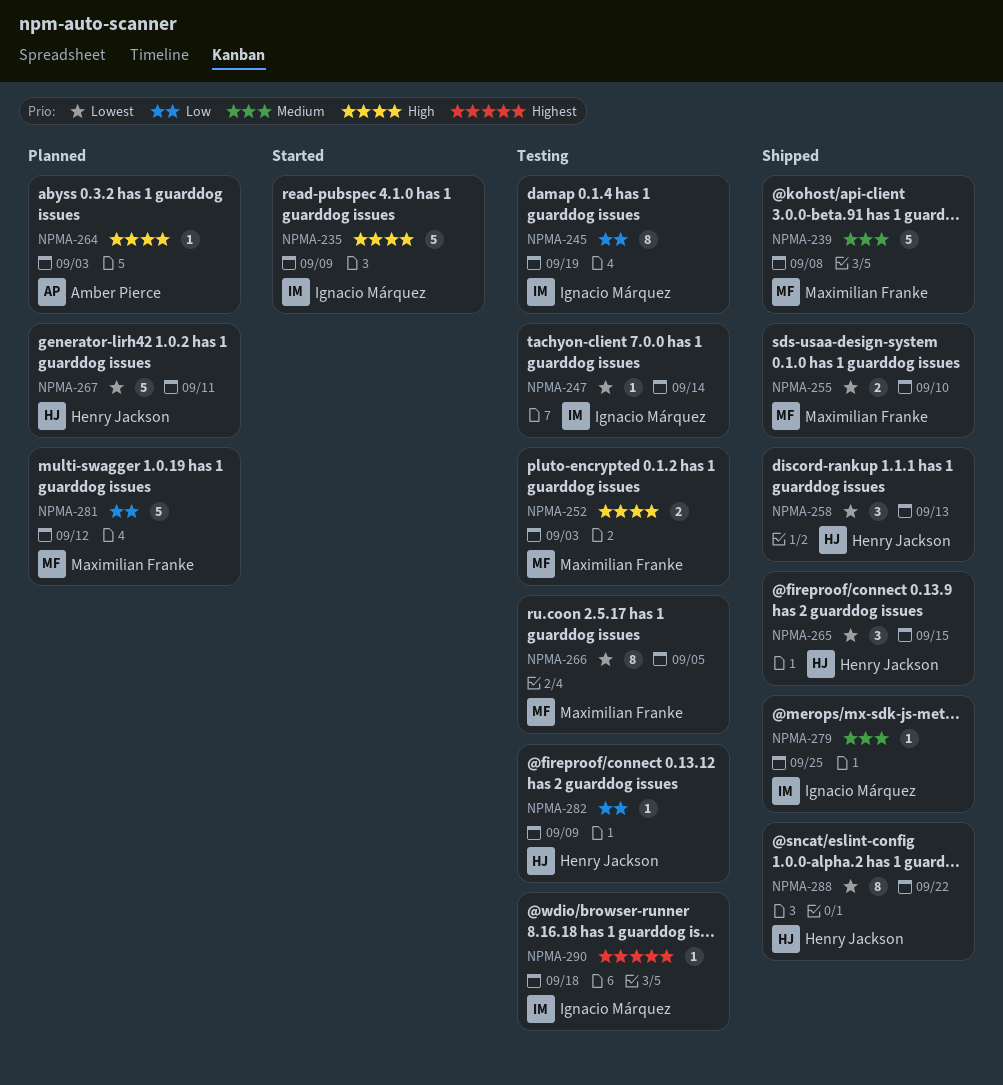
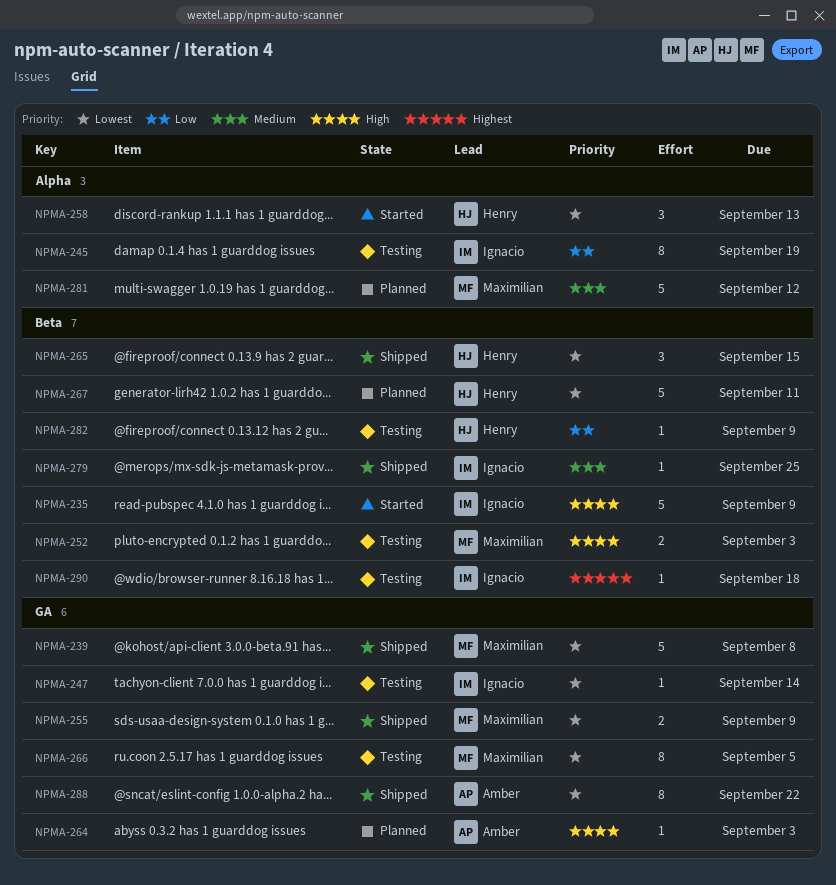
NPMA-239, priority: Medium -> Lowest
NPMA-255, due: Sep 10 -> Sep 9
NPMA-258, status: Shipped -> Started
NPMA-281, priority: Low -> Medium
NPMA-288, owner: Henry Jackson -> Amber Pierce

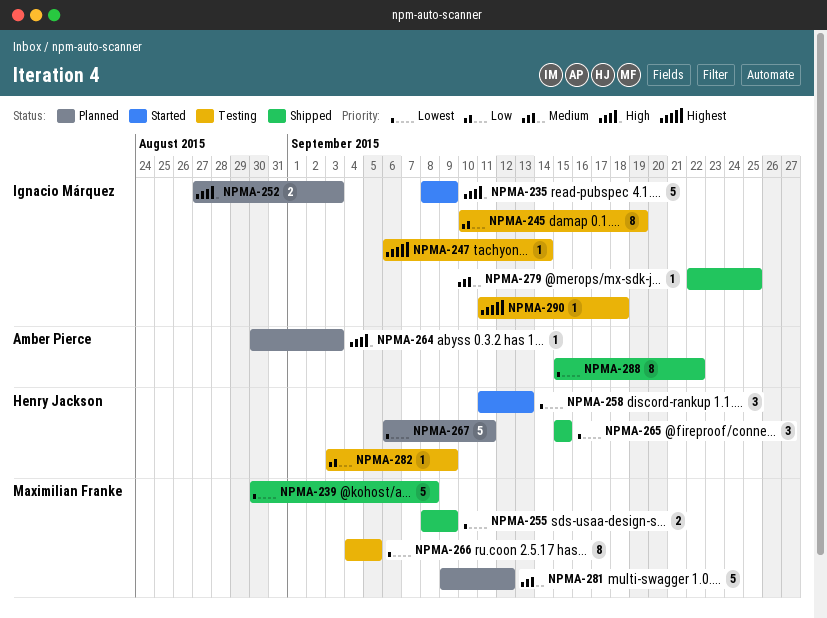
NPMA-247, priority: Lowest -> Highest
NPMA-252, status: Testing -> Planned
NPMA-252, owner: Maximilian Franke -> Ignacio Márquez

